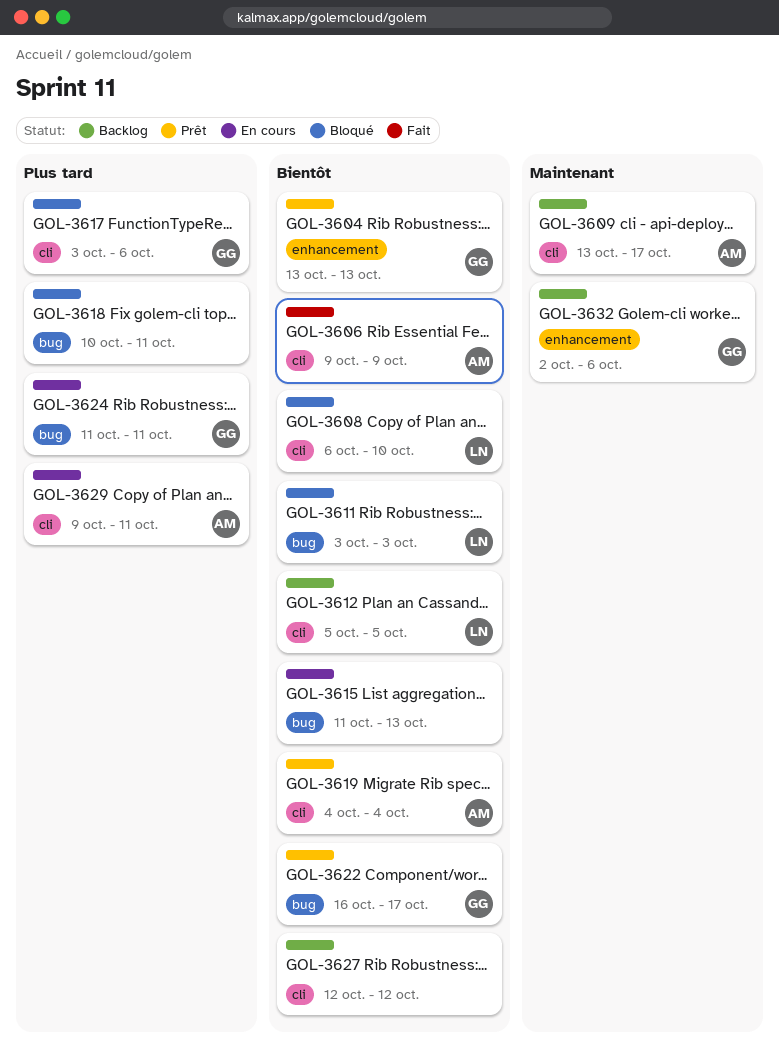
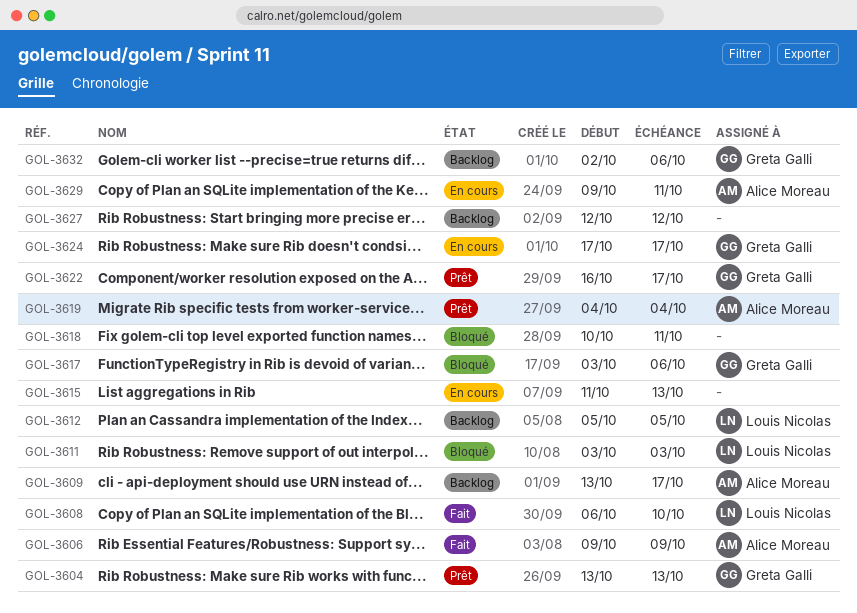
GOL-3608, status: Bloqué -> Fait
GOL-3624, start: Oct 11 -> Oct 17
GOL-3624, due: Oct 11 -> Oct 17

